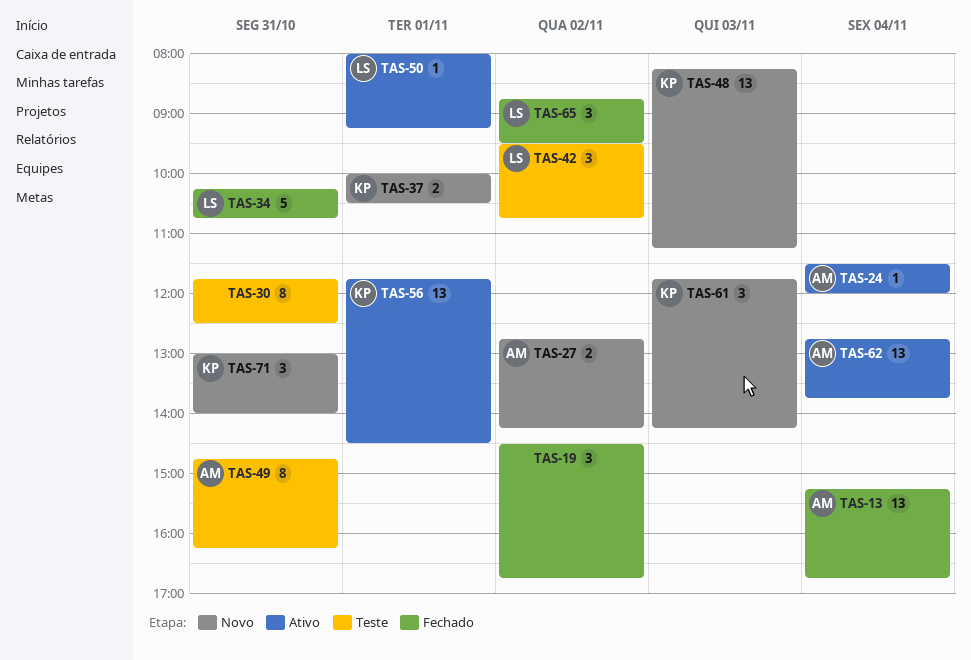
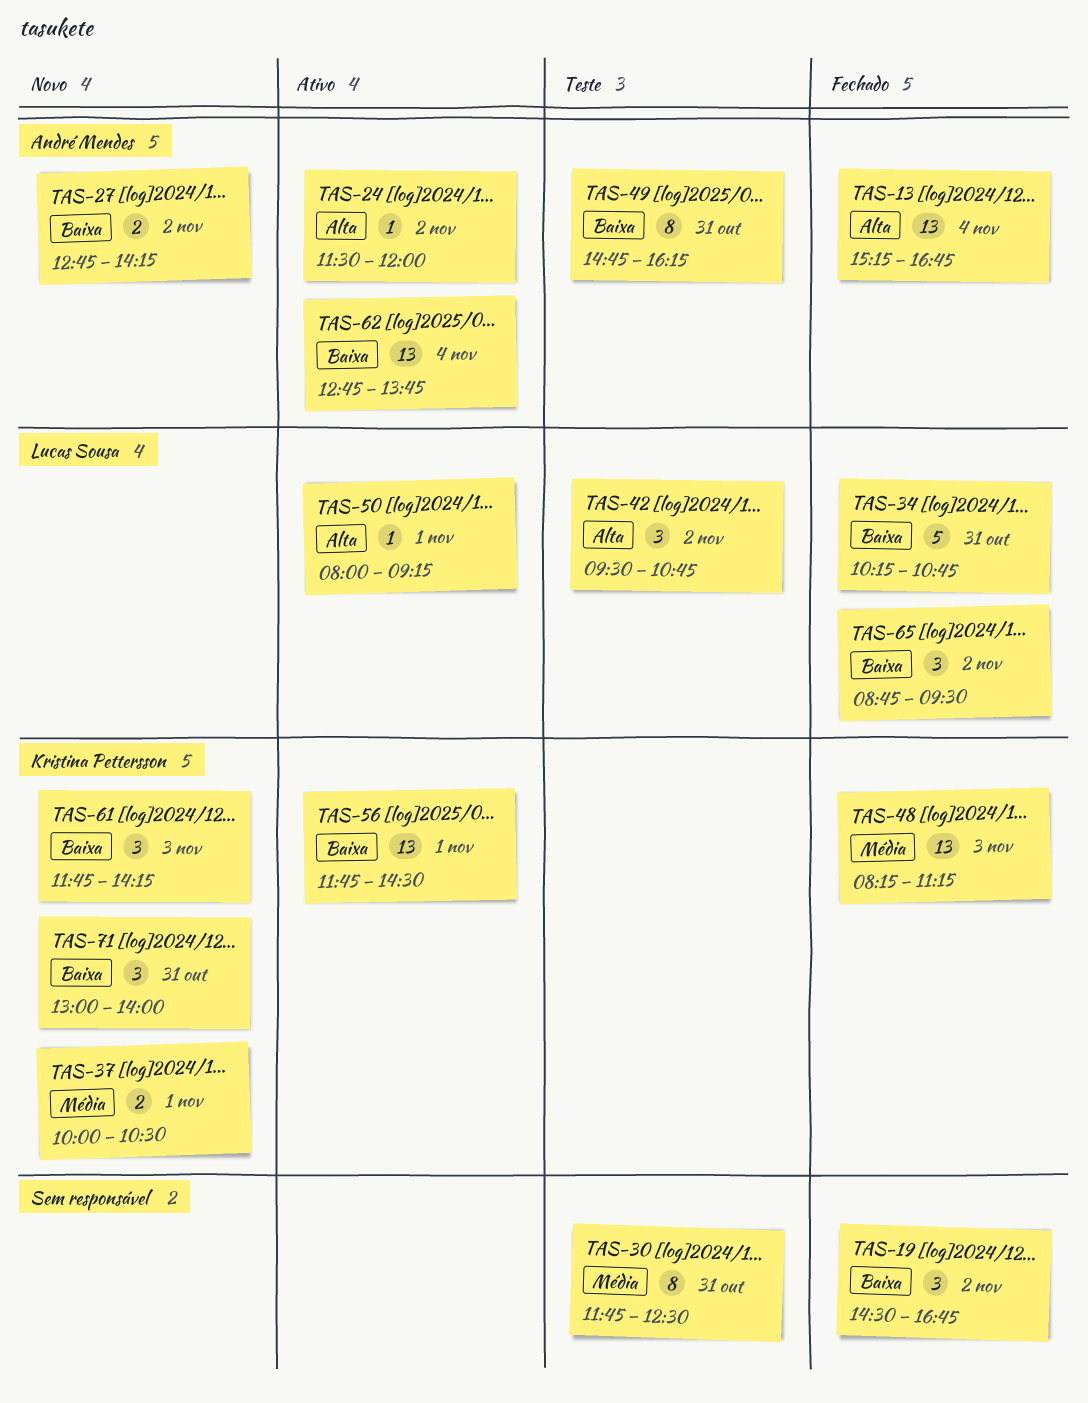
TAS-24, day: Nov 4 -> Nov 2
TAS-48, status: Novo -> Fechado

